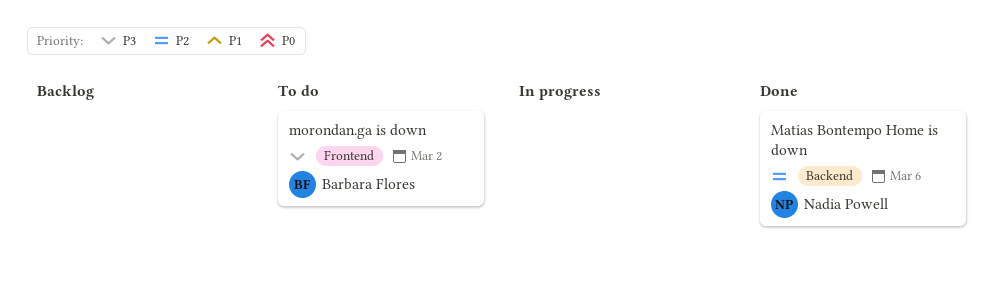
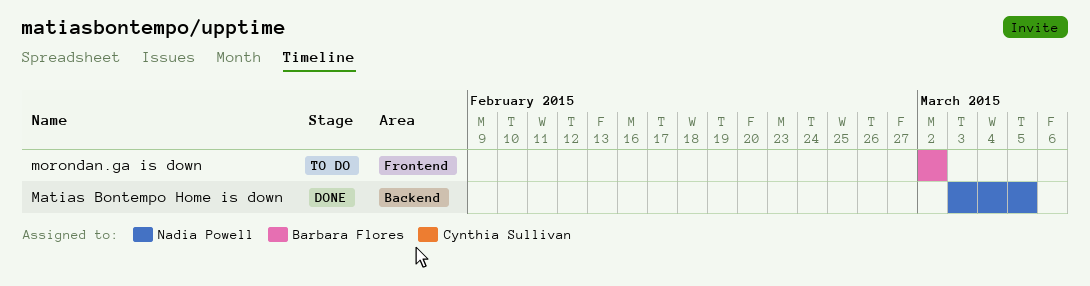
Matias Bontempo Home is down, due: Mar 6 -> Mar 5

